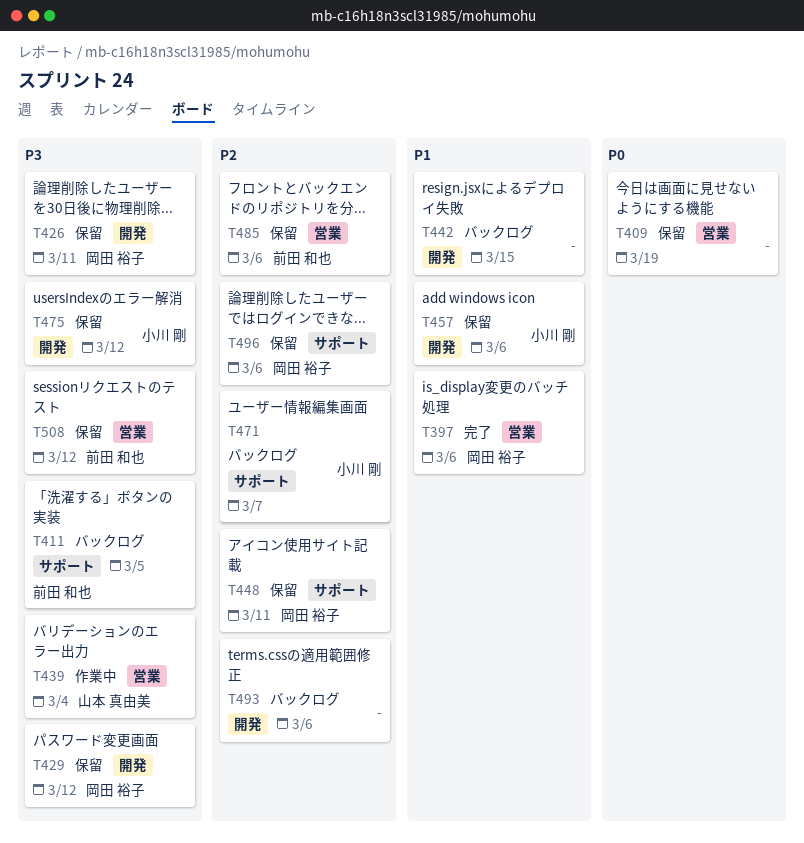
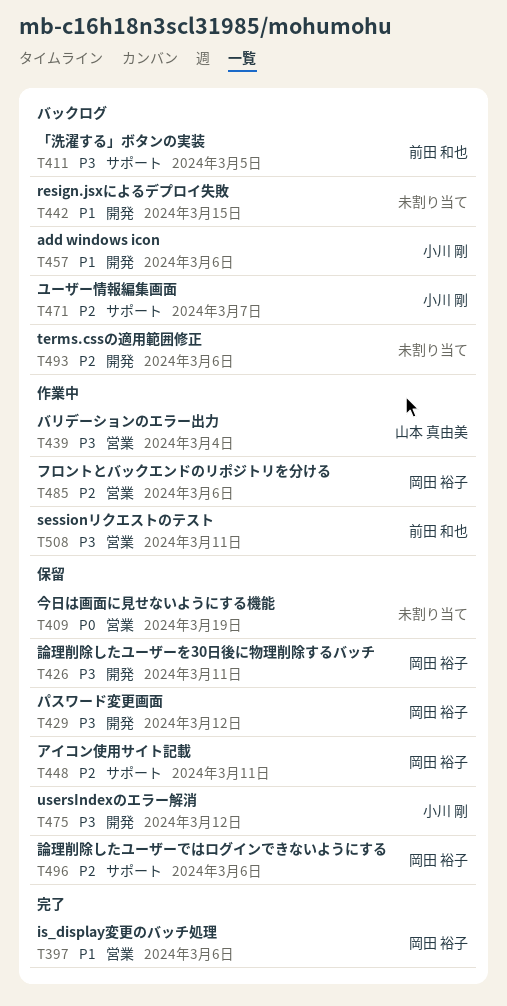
T457, status: 保留 -> バックログ
T485, status: 保留 -> 作業中
T485, owner: 前田 和也 -> 岡田 裕子
T508, status: 保留 -> 作業中
T508, due: Mar 12 -> Mar 11

